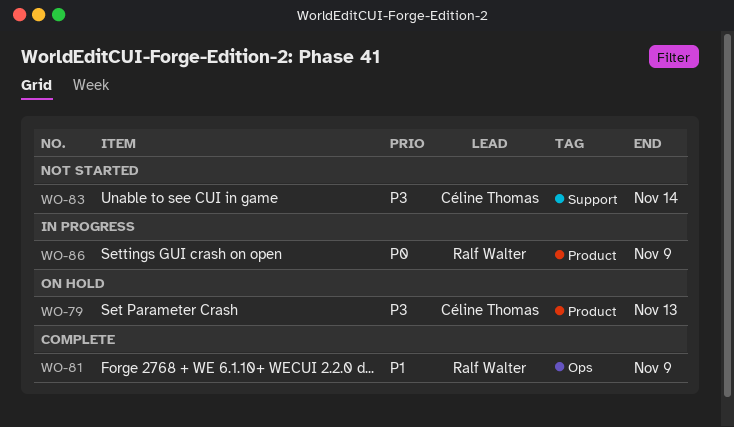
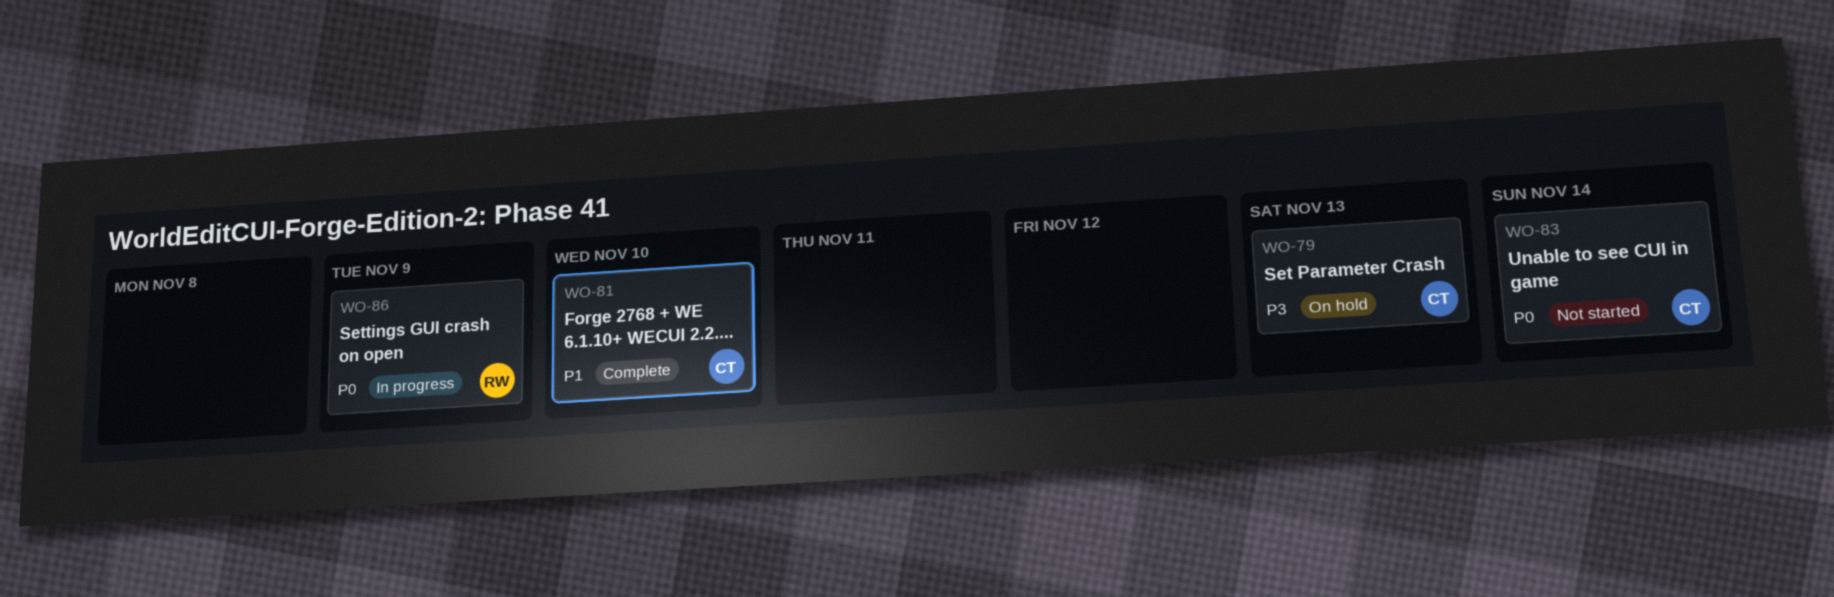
WO-81, owner: Ralf Walter -> Céline Thomas
WO-81, due: Nov 9 -> Nov 10
WO-83, priority: P3 -> P0

